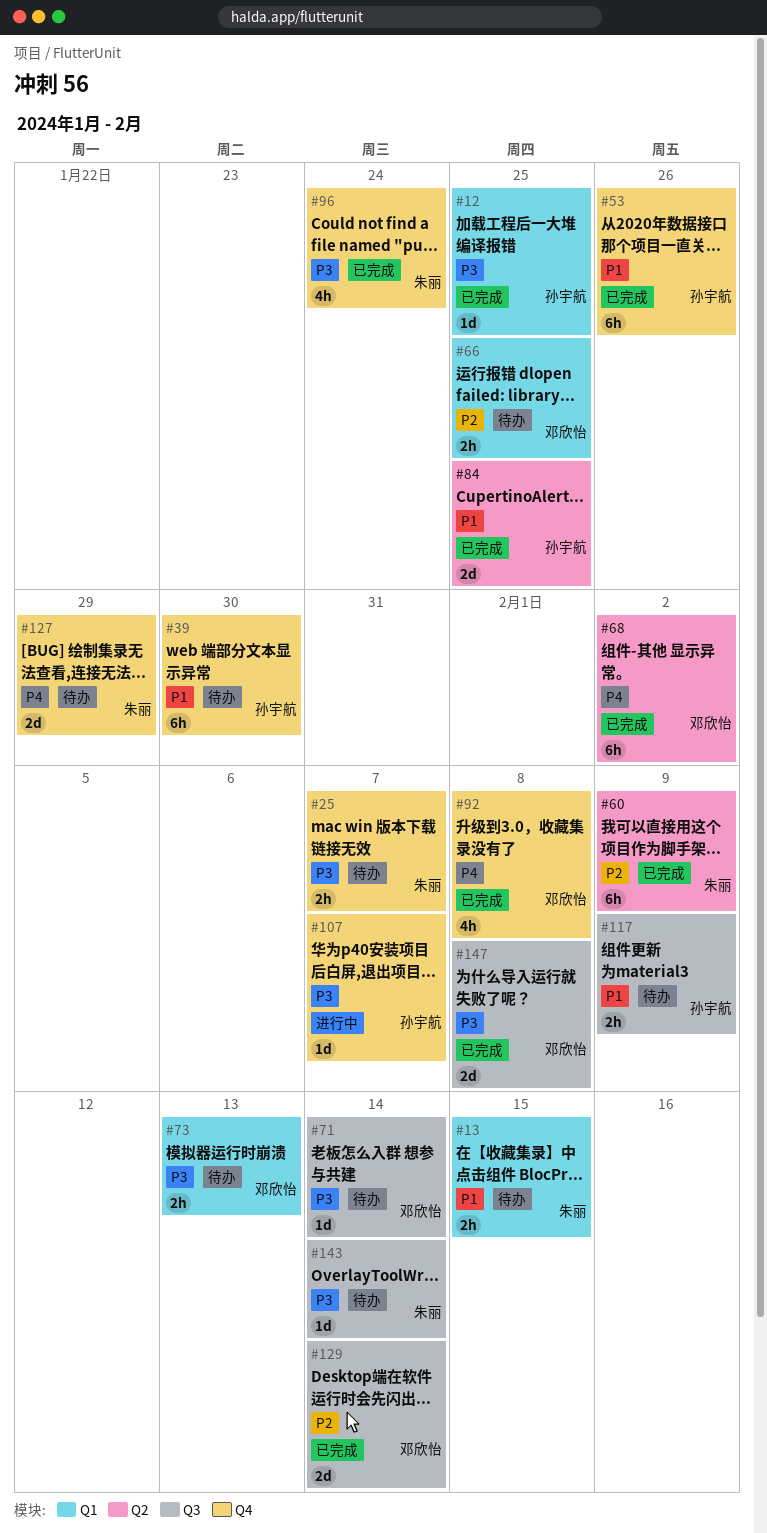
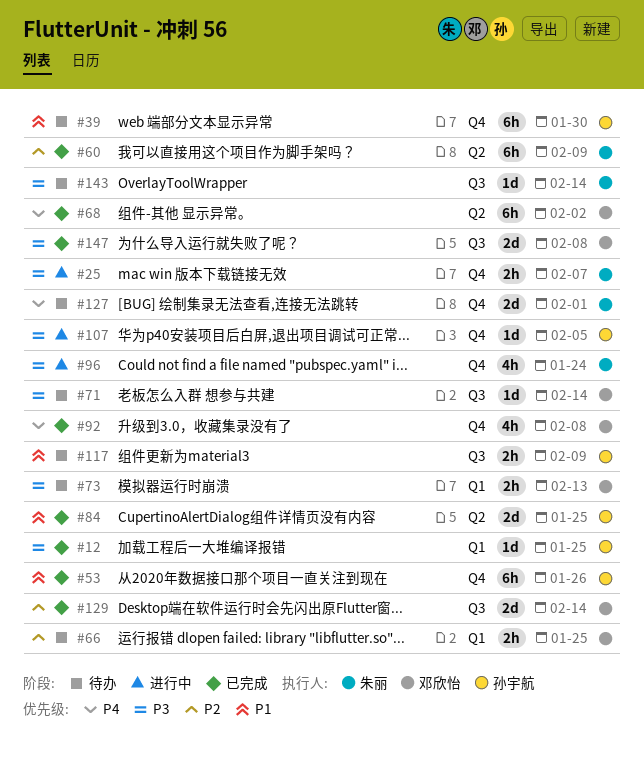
#13: present -> none
#25, status: 待办 -> 进行中
#96, status: 已完成 -> 进行中
#107, due: Feb 7 -> Feb 5
#127, due: Jan 29 -> Feb 1

